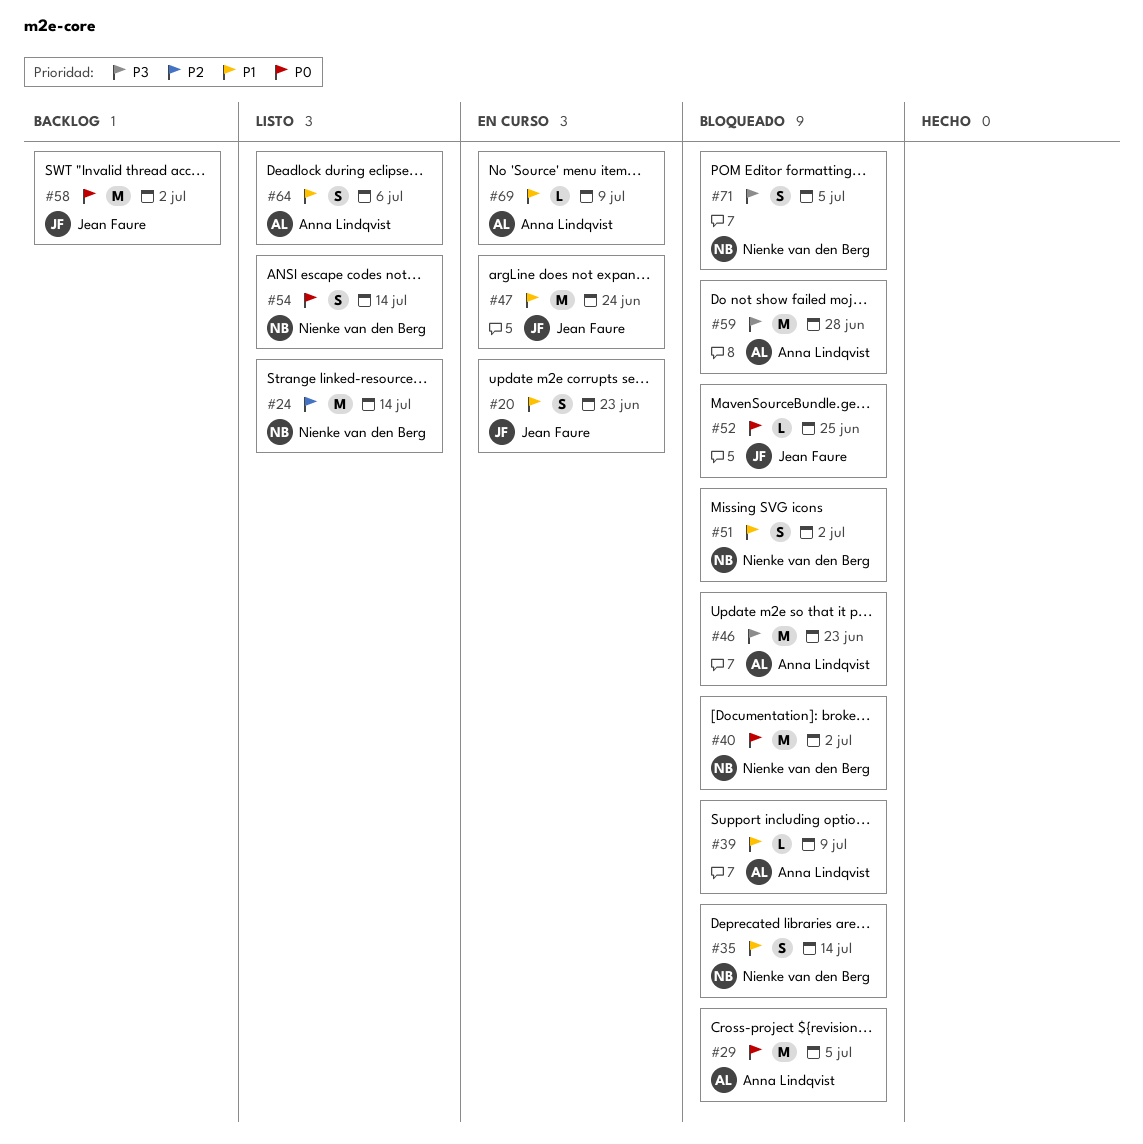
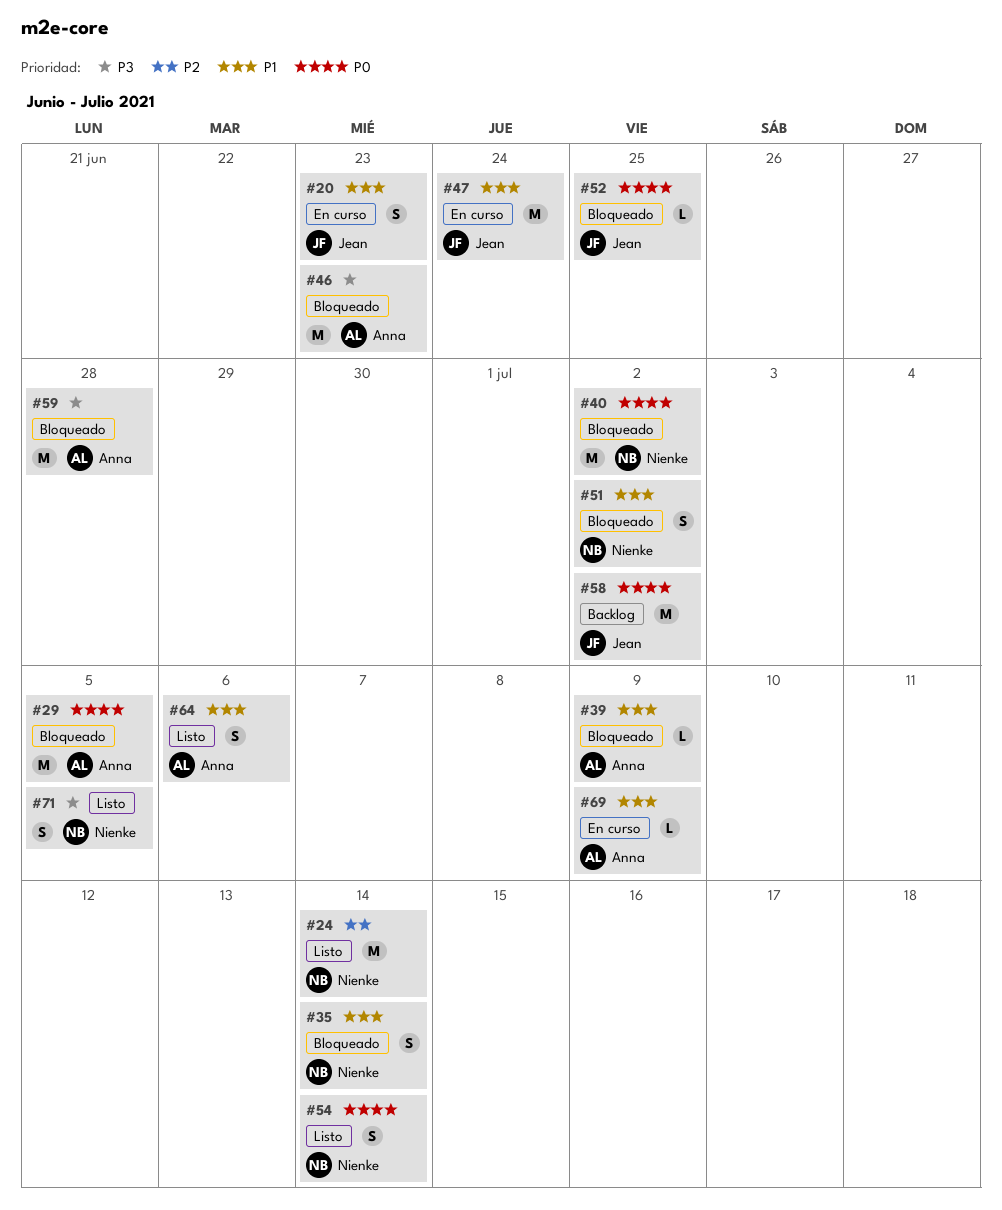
#71, status: Bloqueado -> Listo

